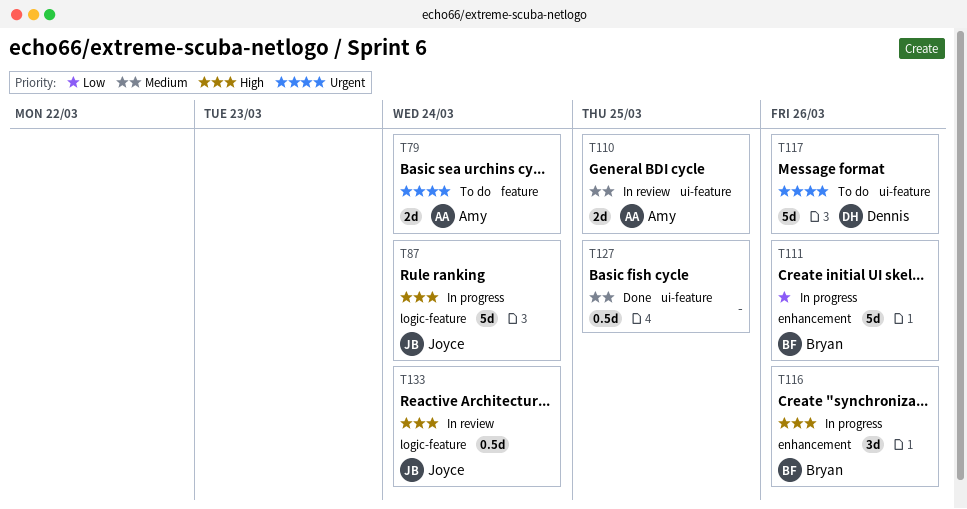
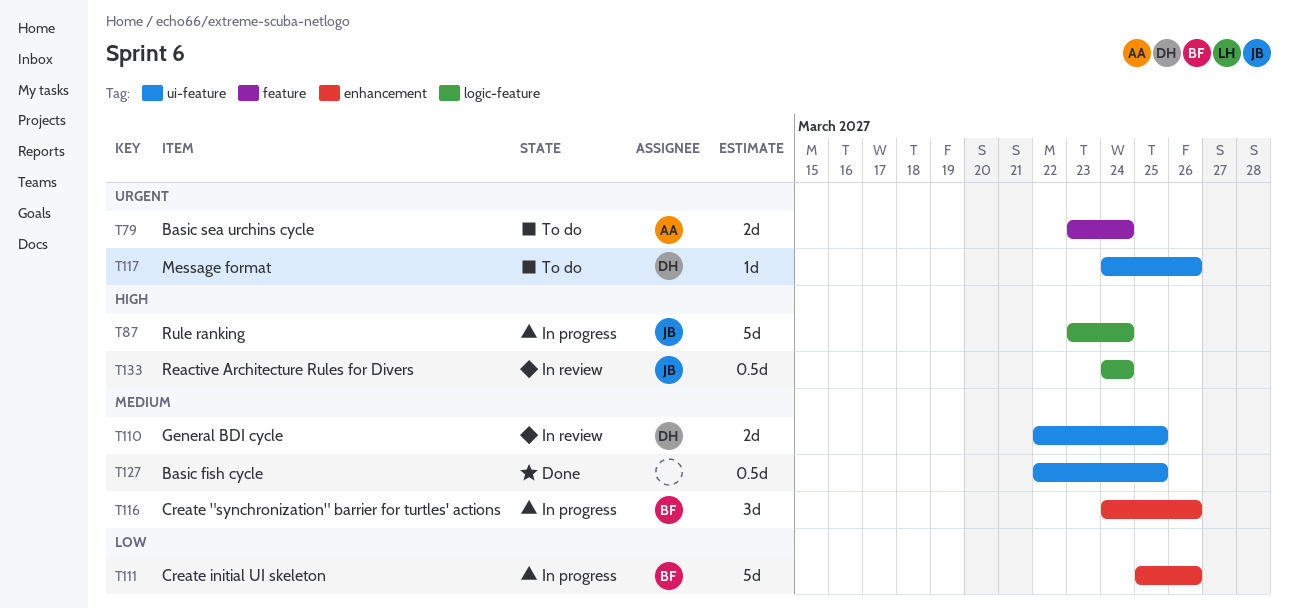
T110, owner: Amy -> Dennis
T116, priority: High -> Medium
T117, estimate: 5d -> 1d

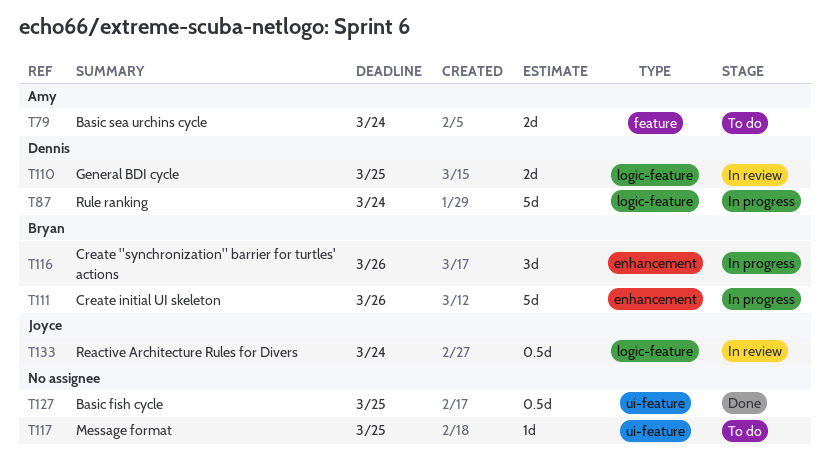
T87, owner: Joyce -> Dennis
T110, label: ui-feature -> logic-feature
T117, owner: Dennis -> none
T117, due: Mar 26 -> Mar 25

